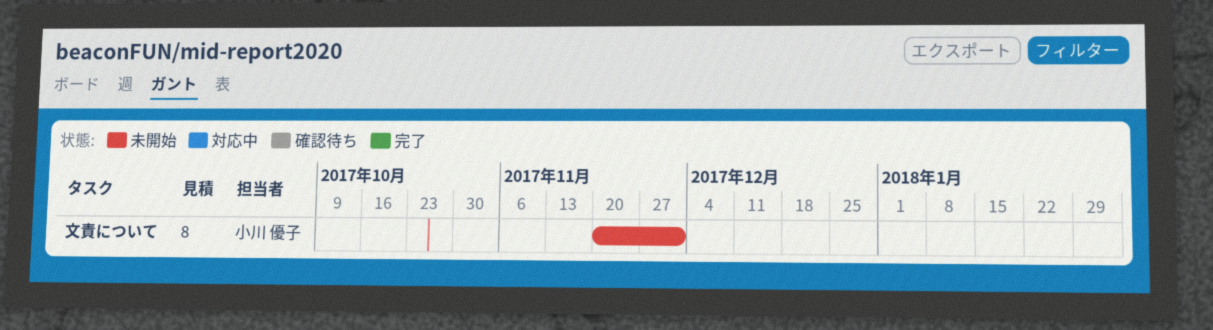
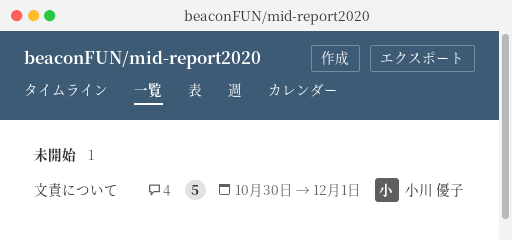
文責について, estimate: 8 -> 5
文責について, start: Nov 20 -> Oct 30

